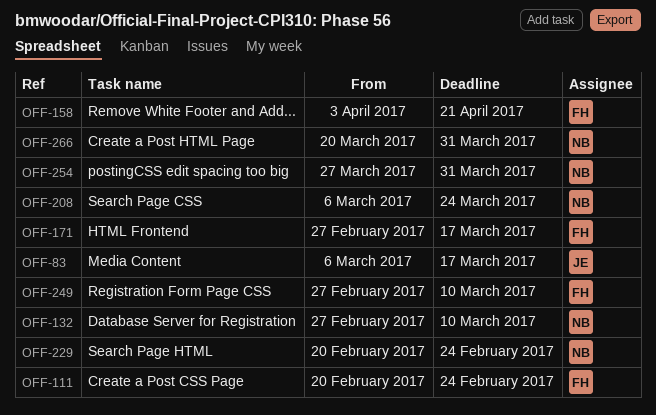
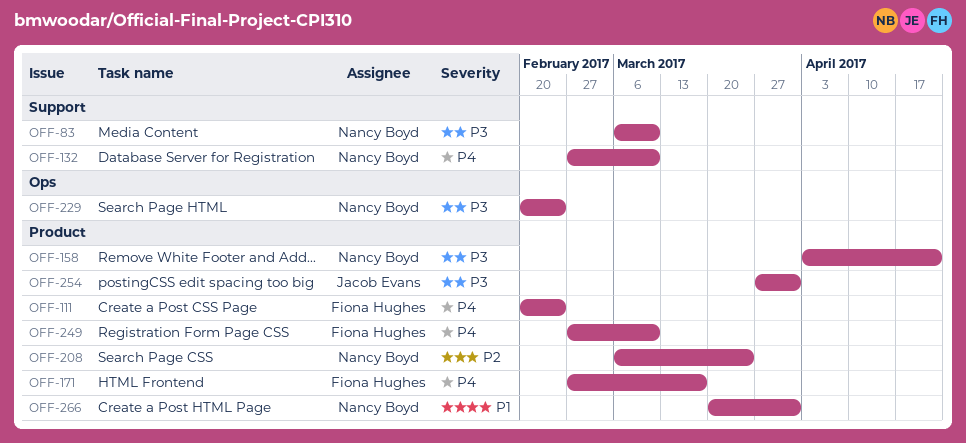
OFF-83, owner: Jacob Evans -> Nancy Boyd
OFF-83, due: Mar 17 -> Mar 10
OFF-158, owner: Fiona Hughes -> Nancy Boyd
OFF-254, owner: Nancy Boyd -> Jacob Evans

